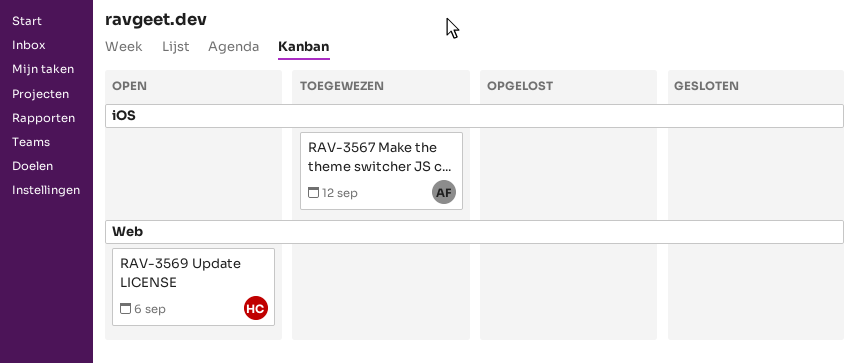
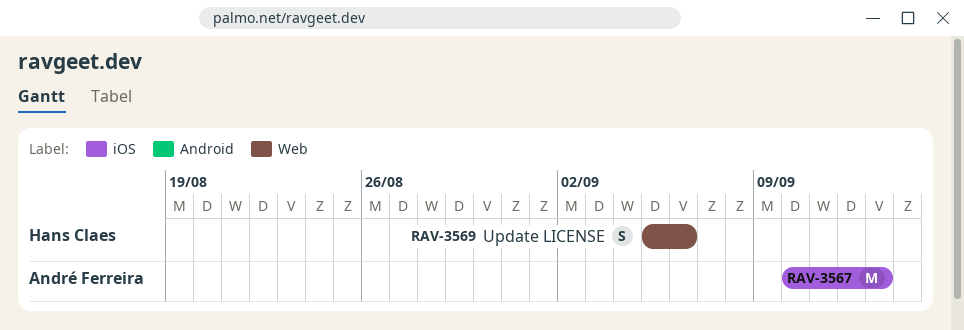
RAV-3567, due: Sep 12 -> Sep 13

